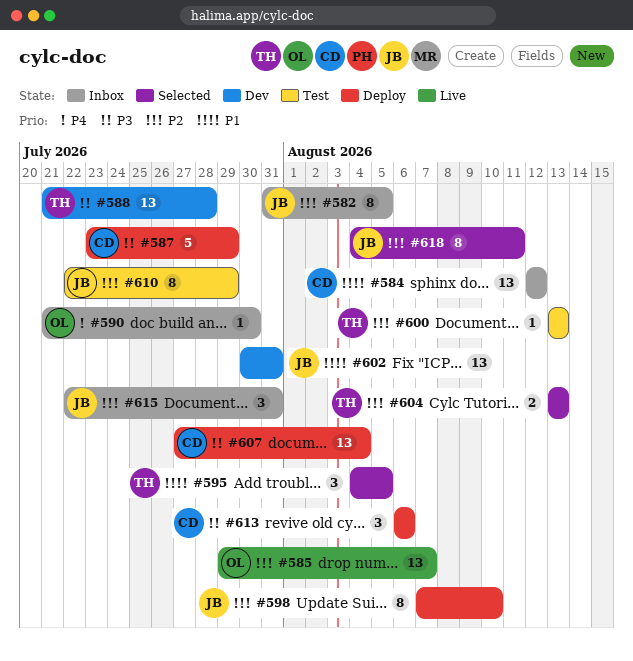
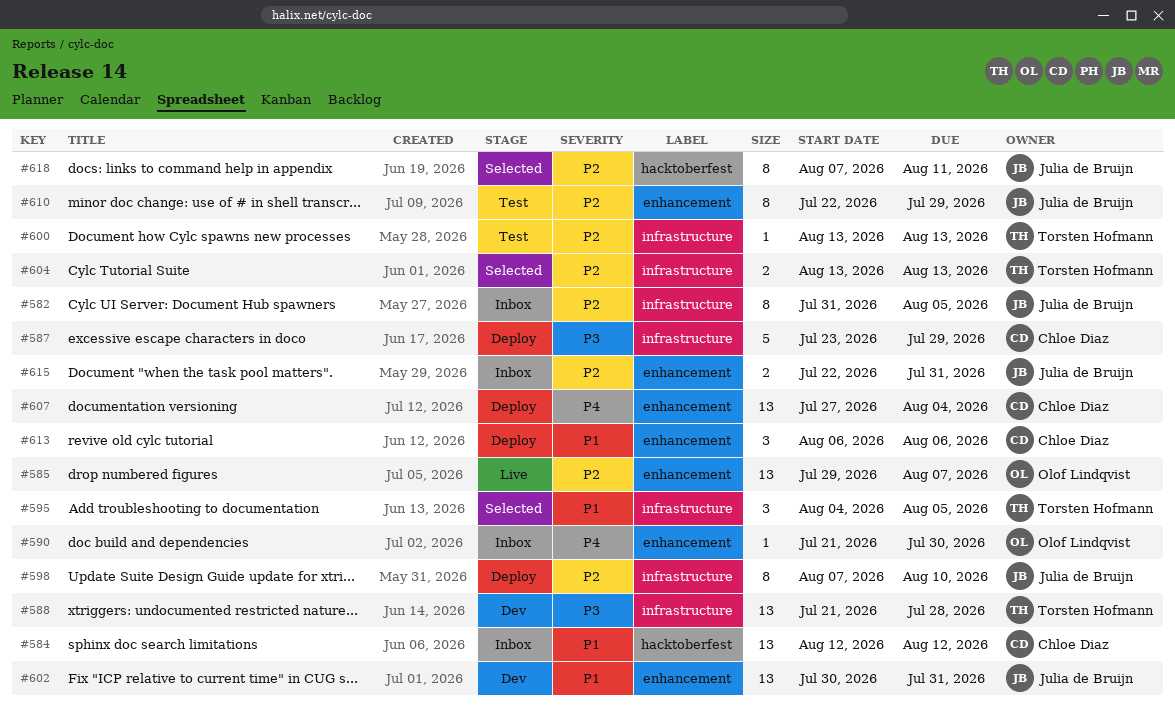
#607, priority: P3 -> P4
#613, priority: P3 -> P1
#615, estimate: 3 -> 2
#618, start: Aug 4 -> Aug 7

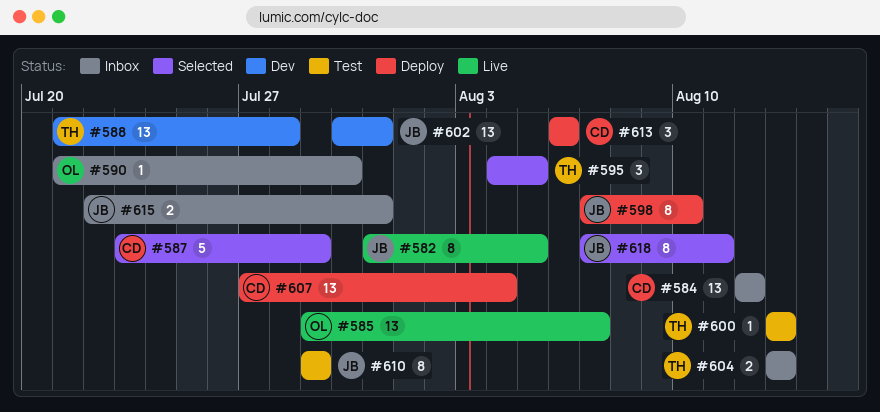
#582, status: Inbox -> Live
#587, status: Deploy -> Selected
#604, status: Selected -> Inbox
#610, start: Jul 22 -> Jul 29

